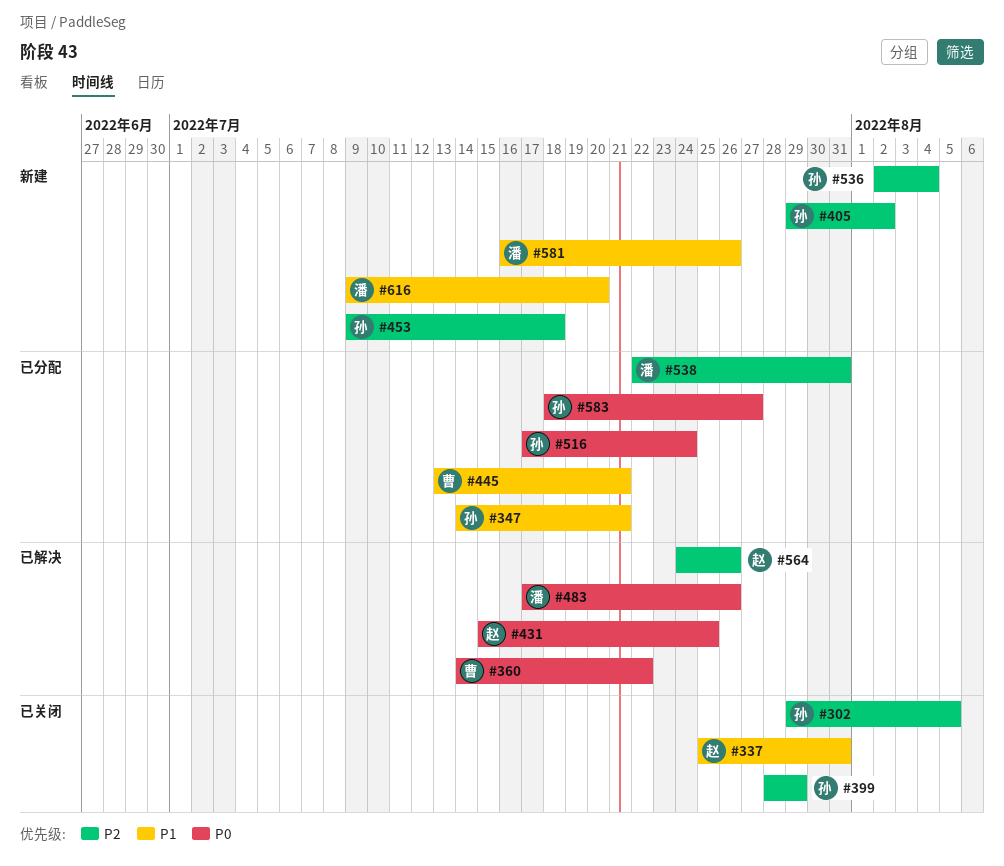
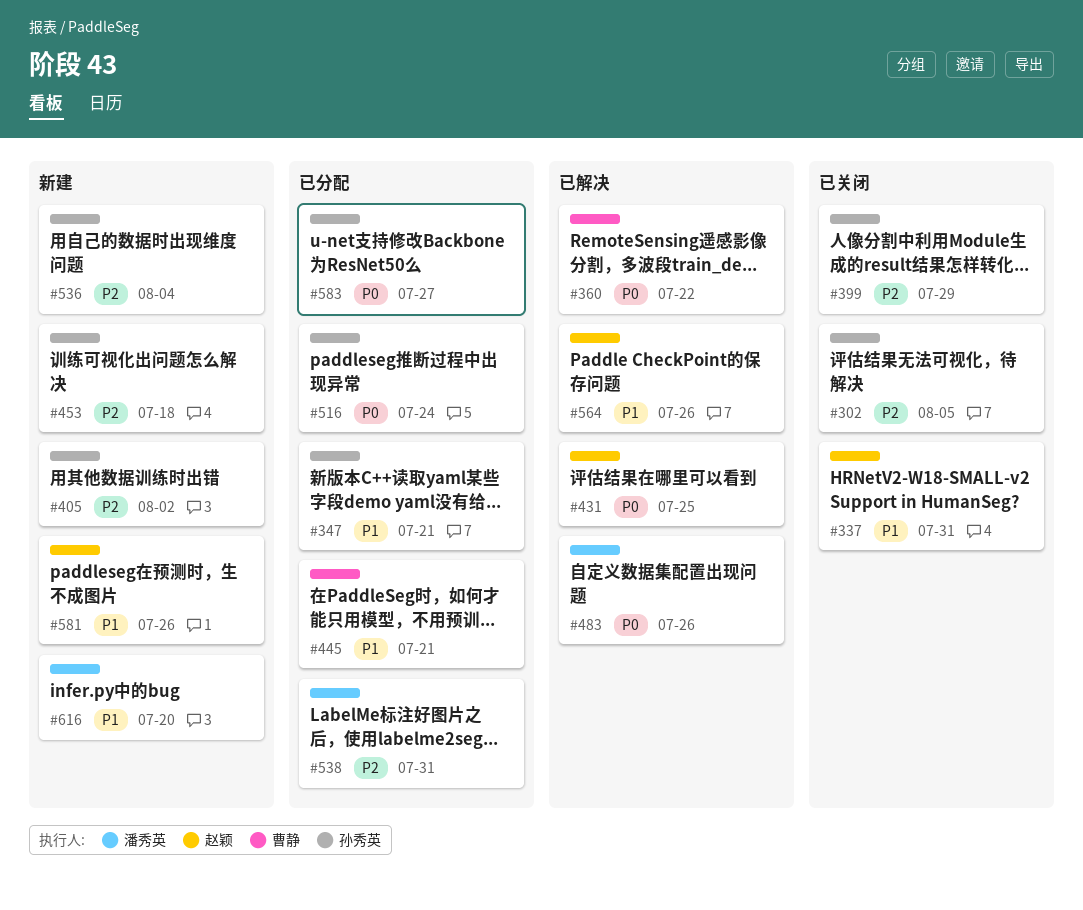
#564, priority: P2 -> P1
#581, owner: 潘秀英 -> 赵颖

